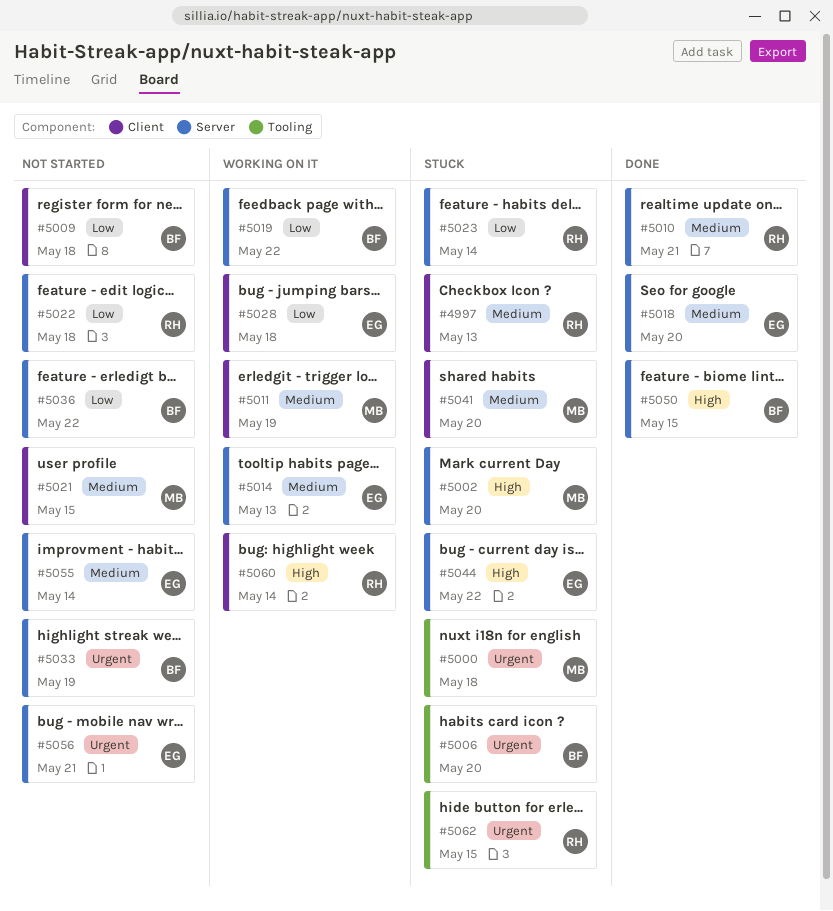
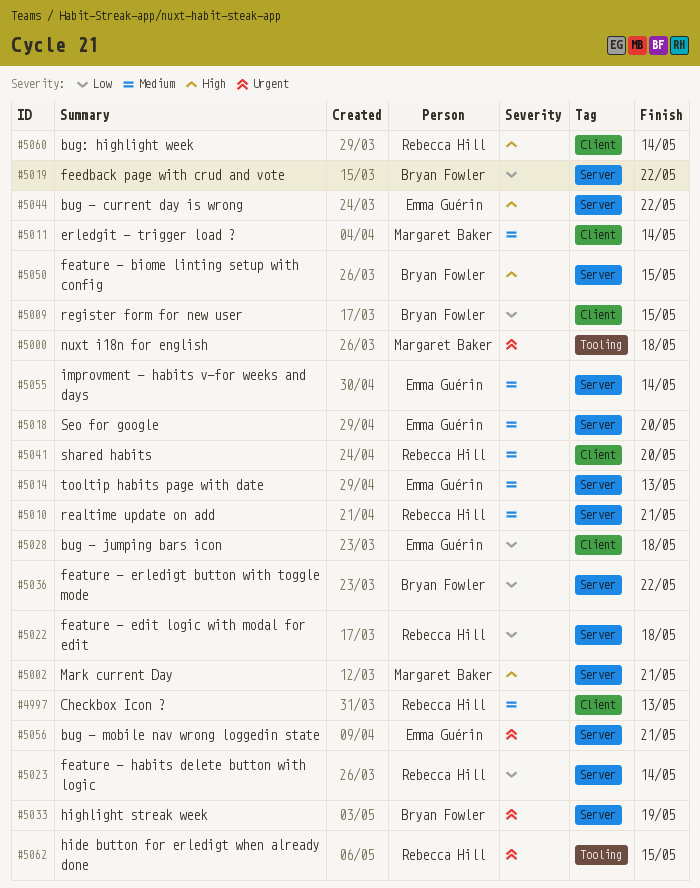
#5002, due: May 20 -> May 21
#5006: present -> none
#5009, due: May 18 -> May 15
#5011, due: May 19 -> May 14
#5021: present -> none
#5041, owner: Margaret Baker -> Rebecca Hill

